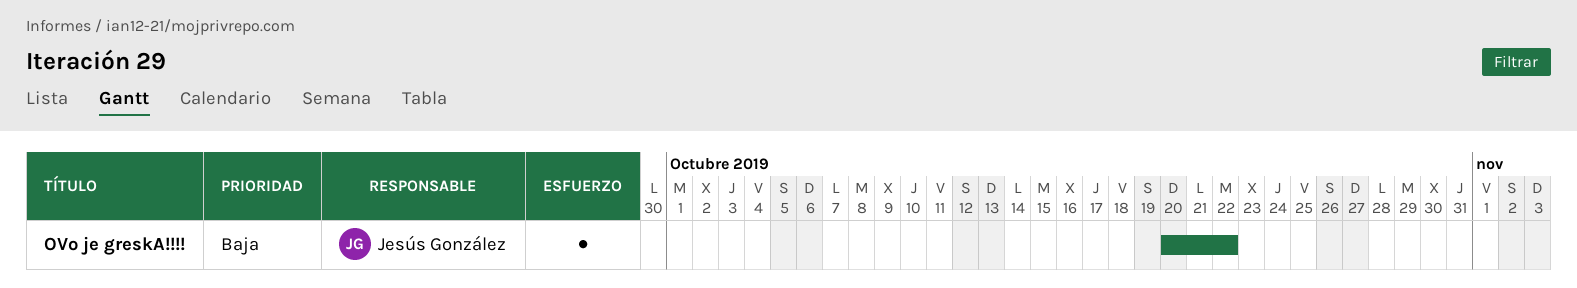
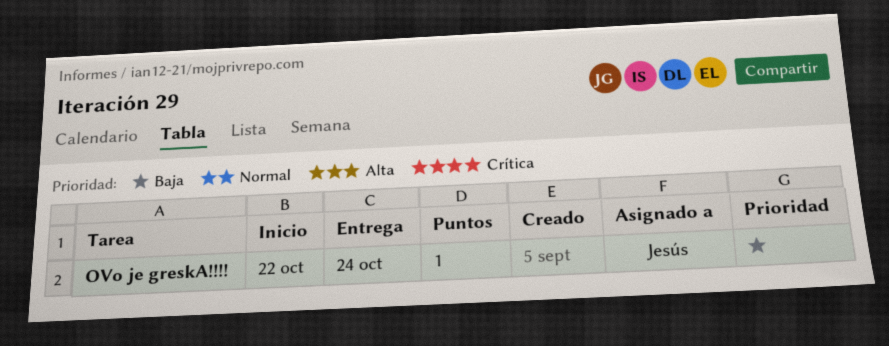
OVo je greskA!!!!, start: Oct 20 -> Oct 22
OVo je greskA!!!!, due: Oct 22 -> Oct 24

